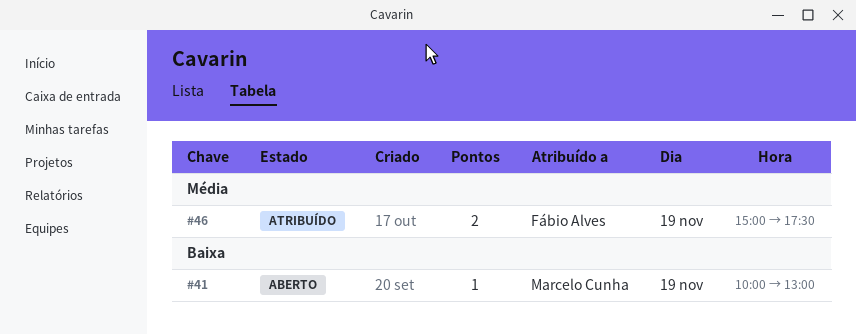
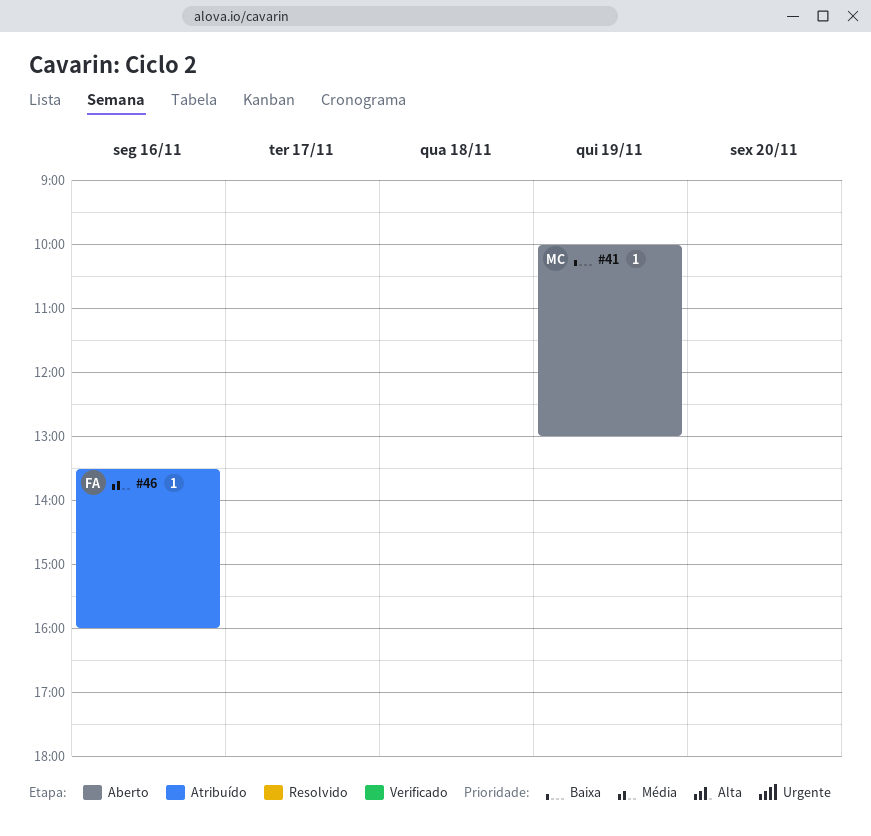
#46, estimate: 2 -> 1
#46, day: Nov 19 -> Nov 16
#46, begins: 15:00 -> 13:30
#46, ends: 17:30 -> 16:00

